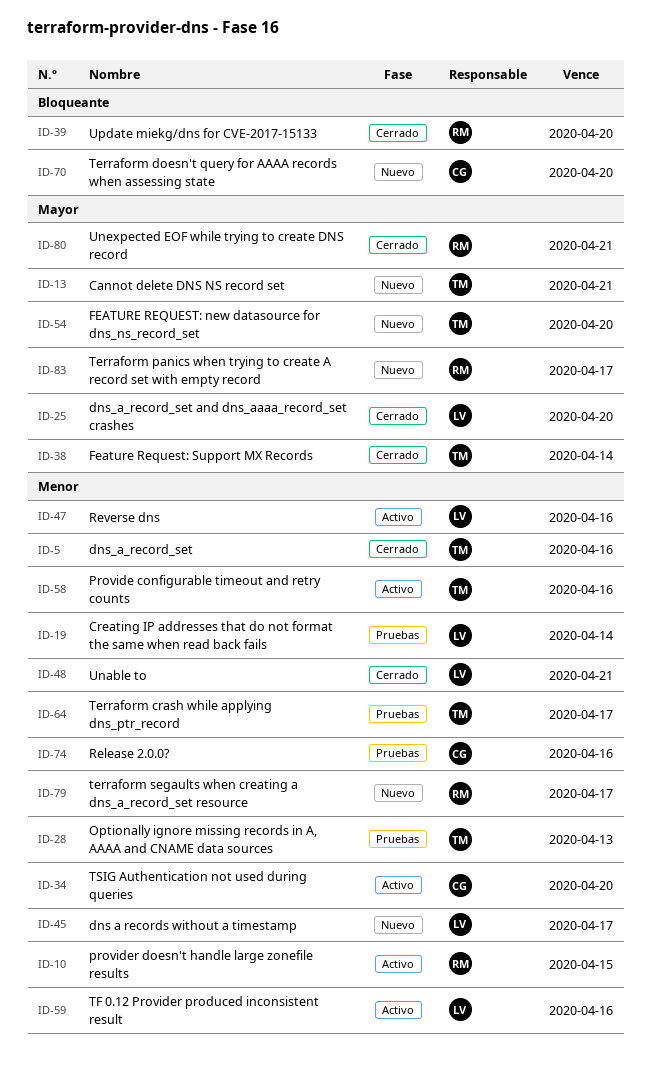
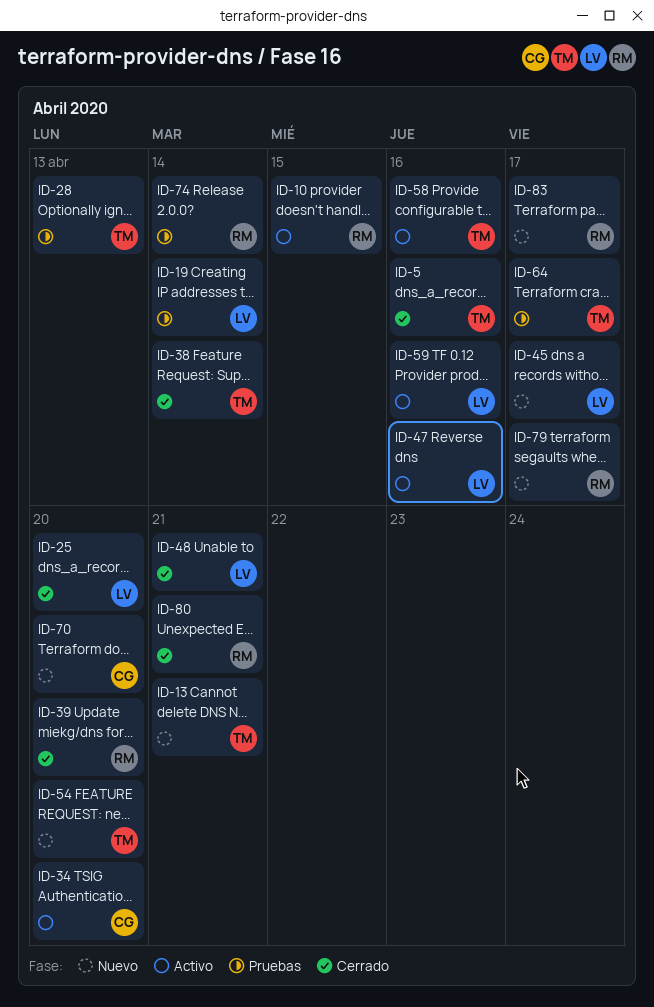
ID-74, owner: CG -> RM
ID-74, due: Apr 16 -> Apr 14

